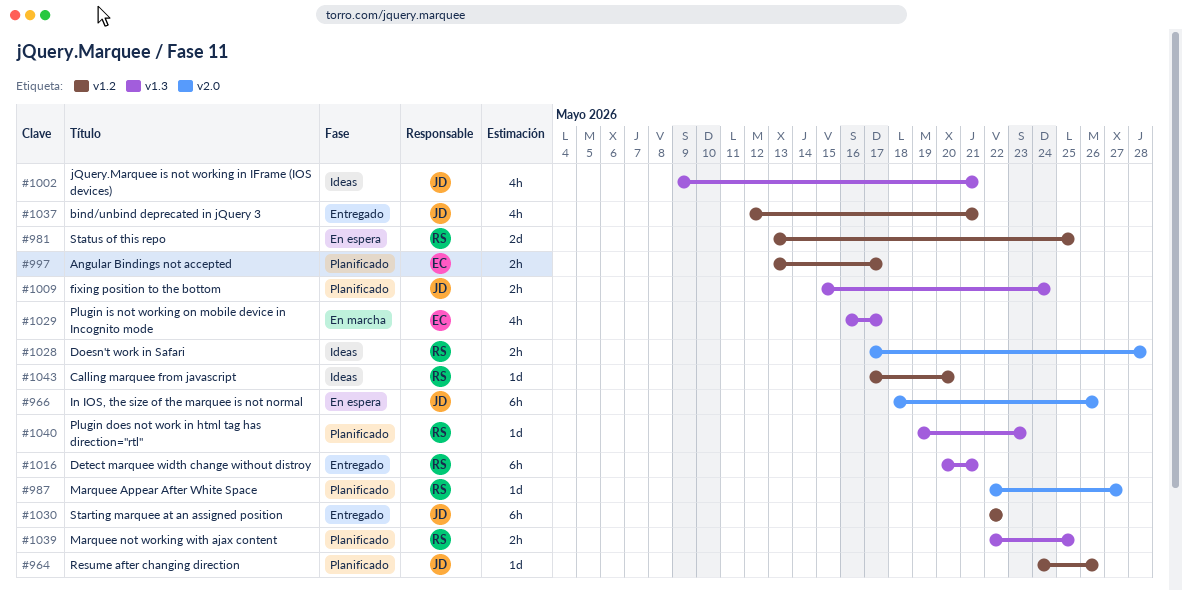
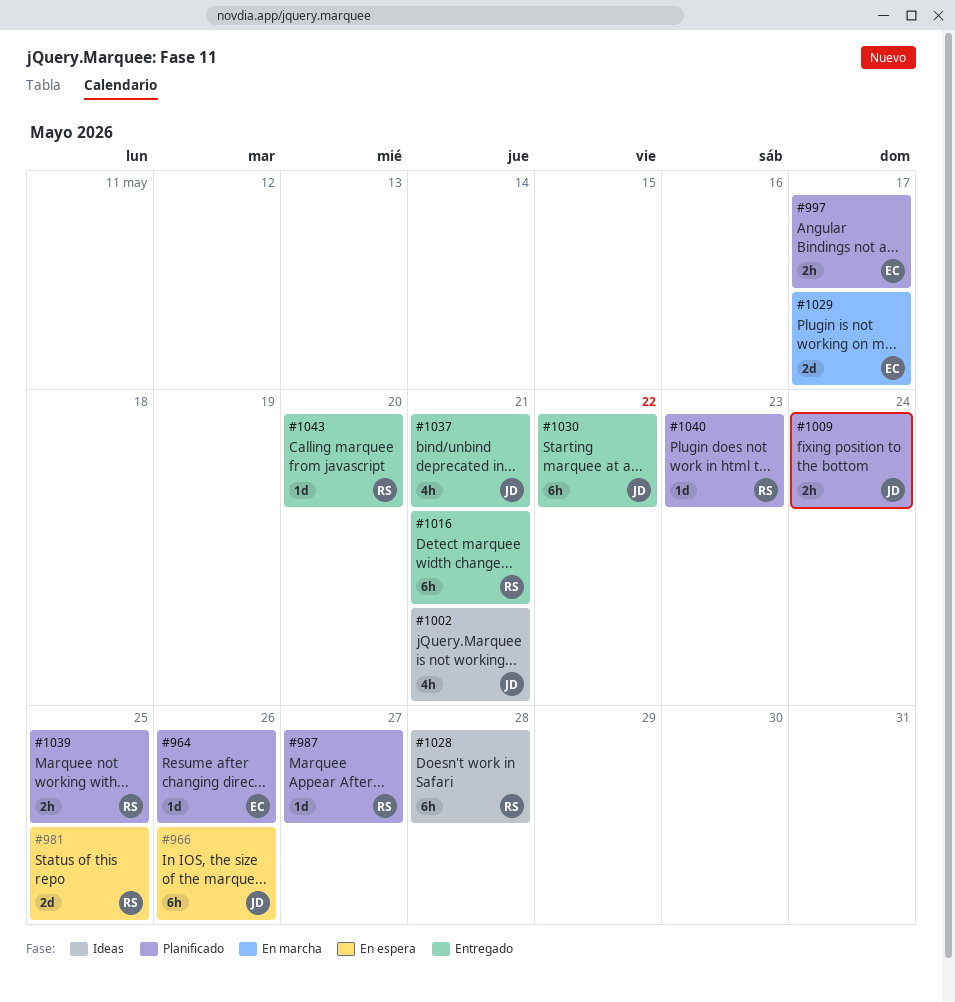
#964, owner: JD -> EC
#1028, estimate: 2h -> 6h
#1029, estimate: 4h -> 2d
#1043, status: Ideas -> Entregado

